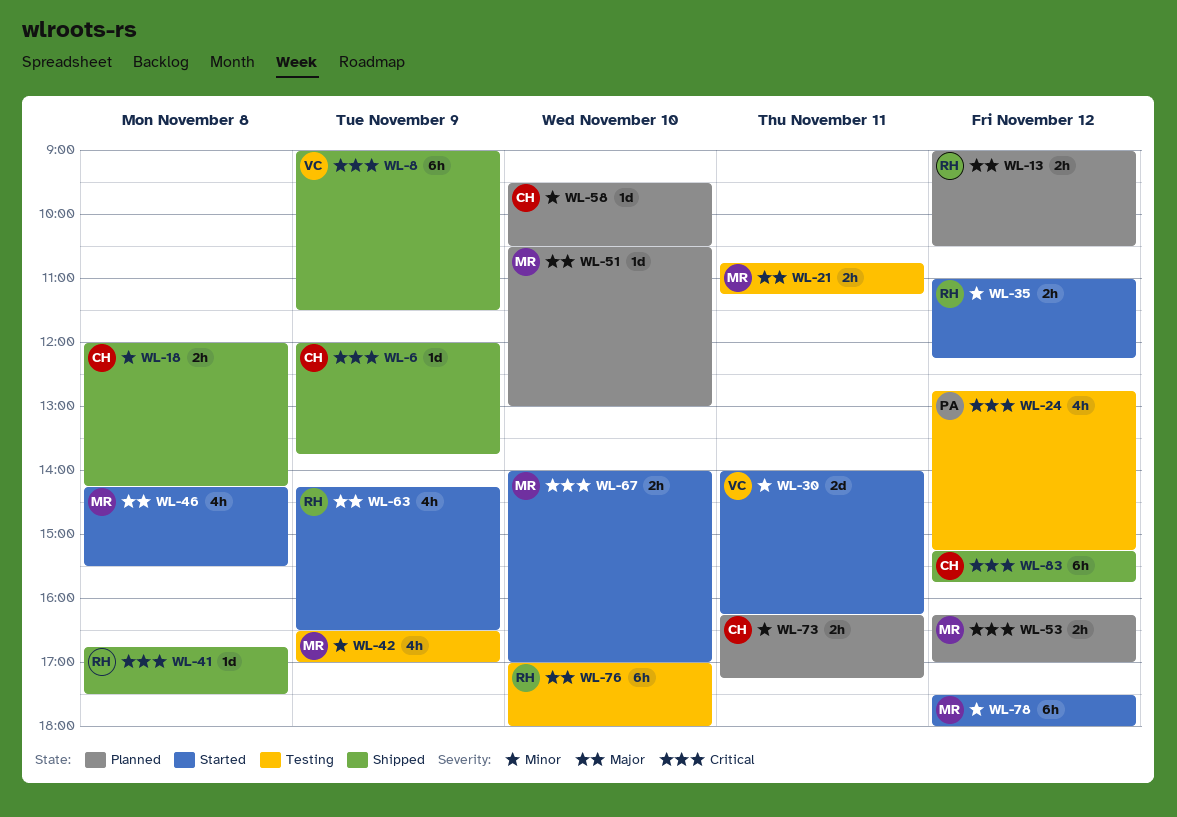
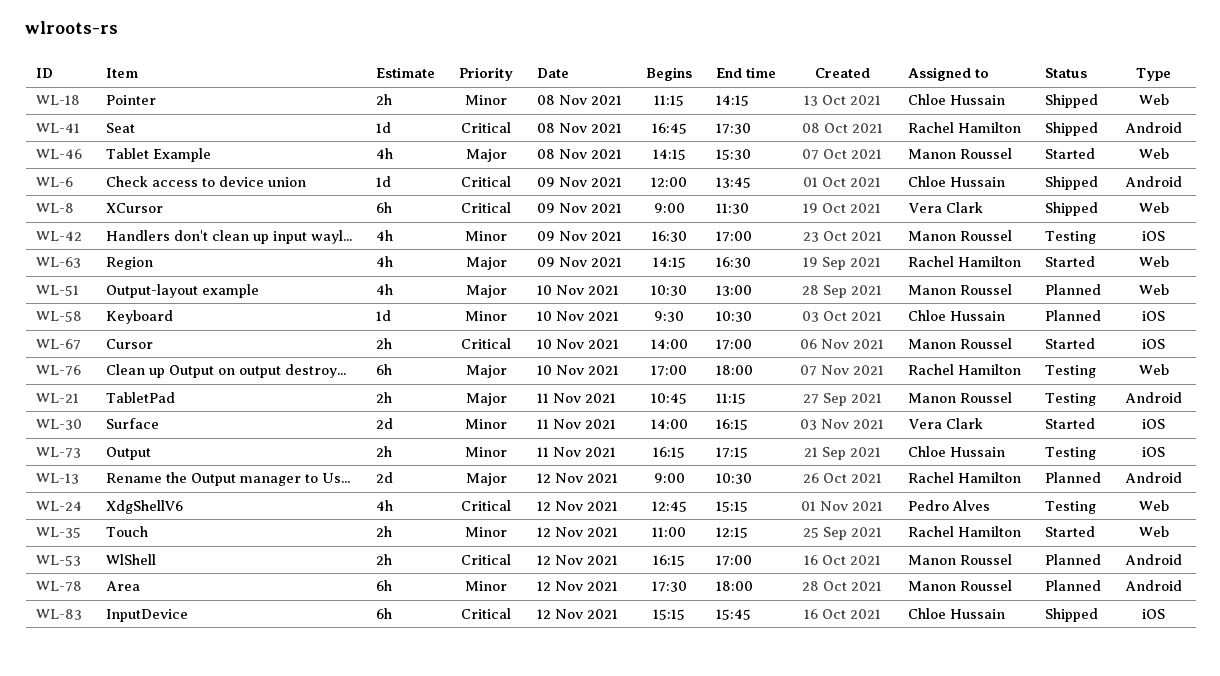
WL-13, estimate: 2h -> 2d
WL-18, begins: 12:00 -> 11:15
WL-51, estimate: 1d -> 4h
WL-73, status: Planned -> Testing
WL-78, status: Started -> Planned

